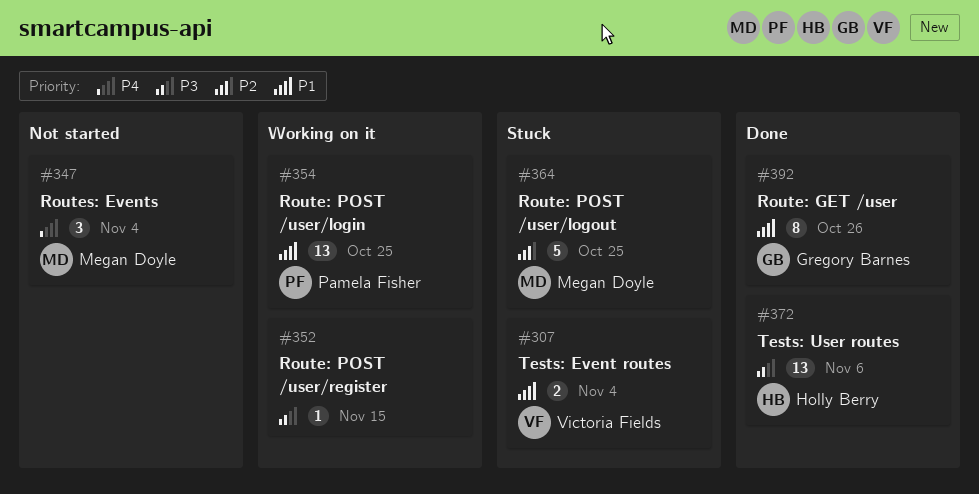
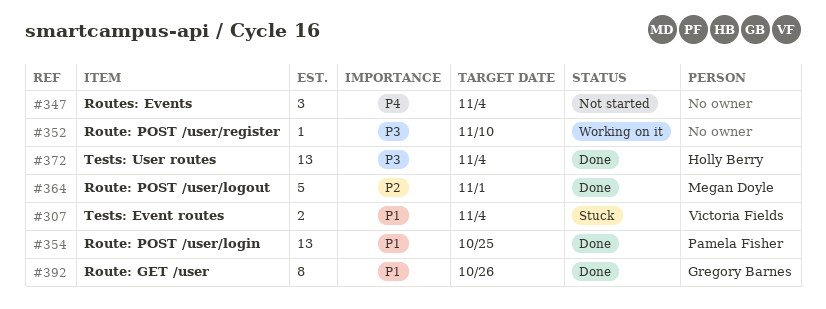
#347, owner: Megan Doyle -> none
#352, due: Nov 15 -> Nov 10
#354, status: Working on it -> Done
#364, status: Stuck -> Done
#364, due: Oct 25 -> Nov 1
#372, due: Nov 6 -> Nov 4

